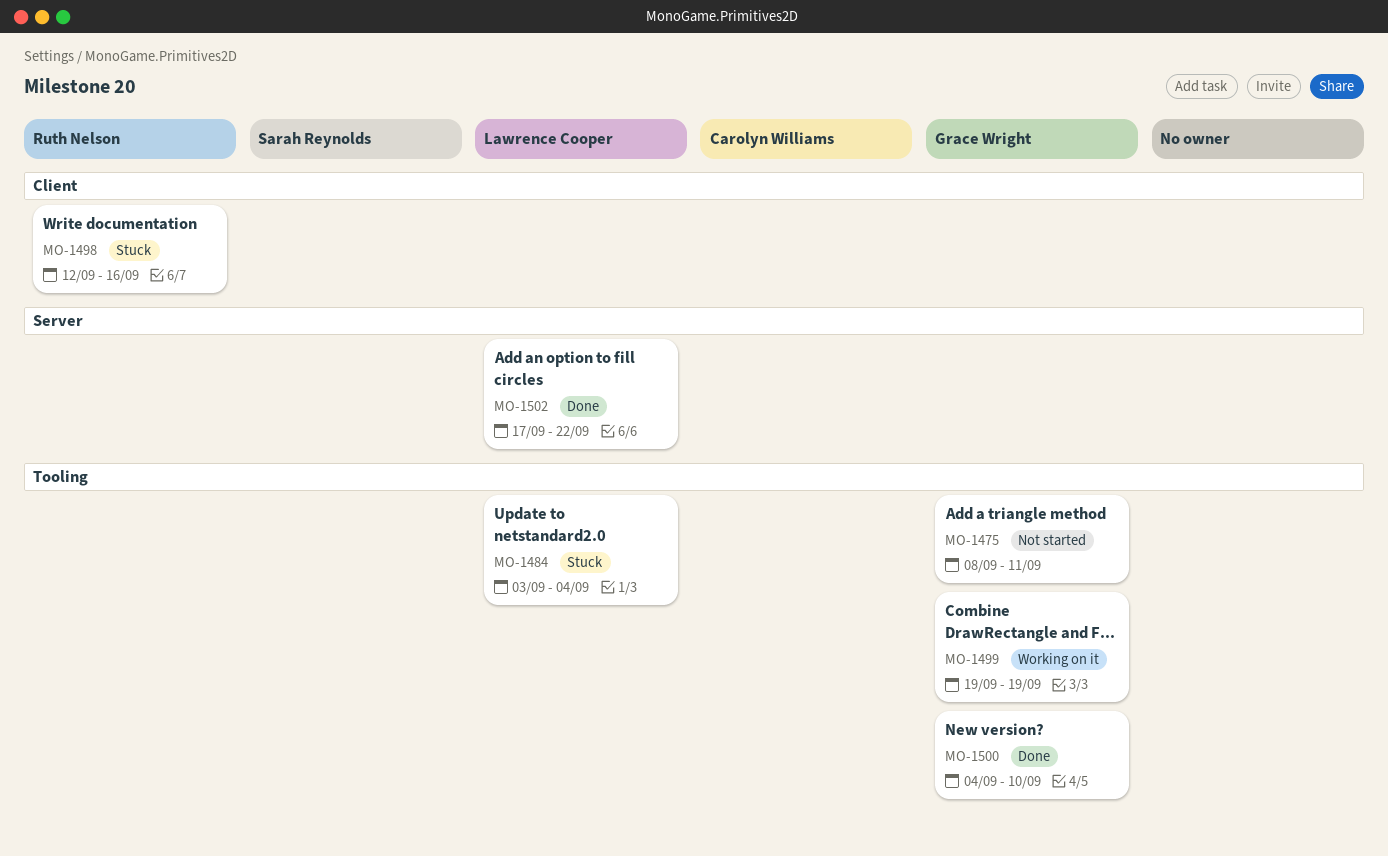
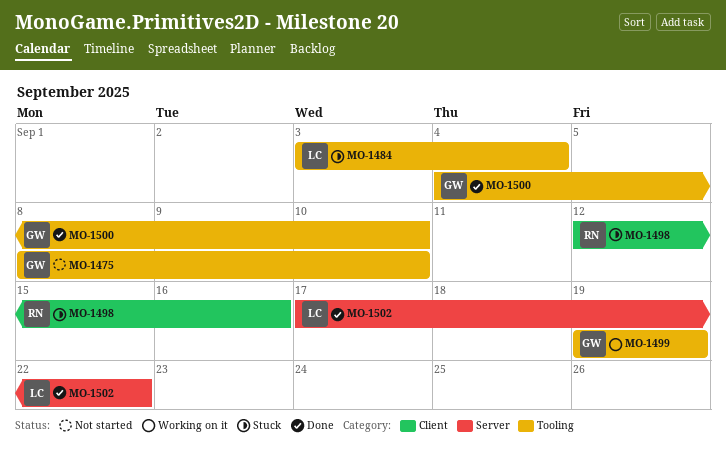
MO-1475, due: Sep 11 -> Sep 10

